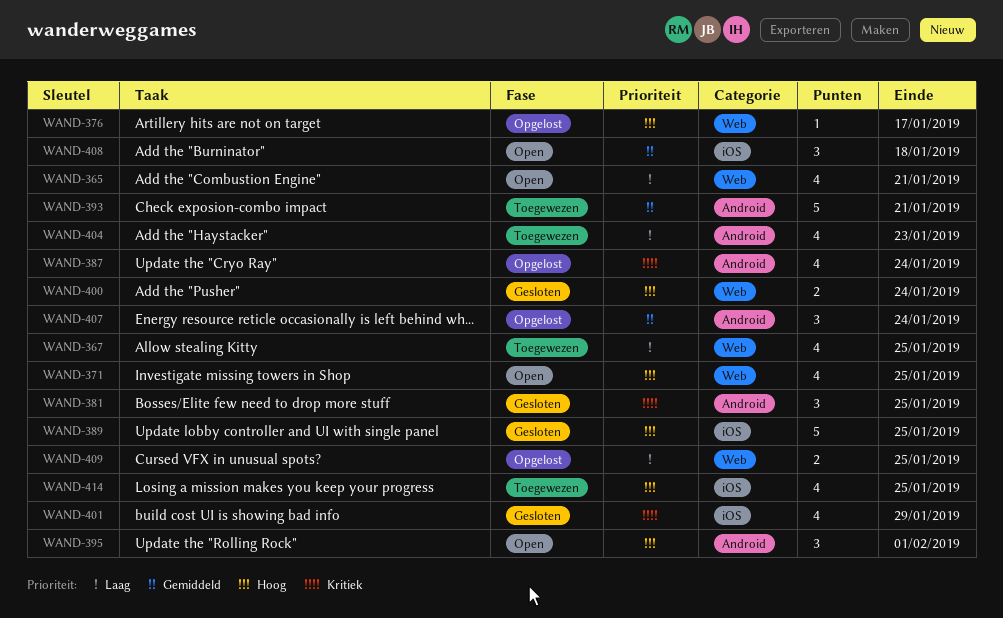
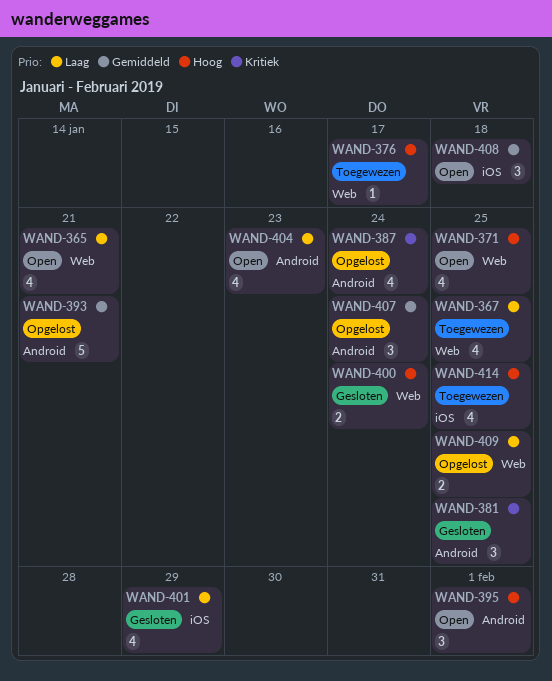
WAND-376, status: Opgelost -> Toegewezen
WAND-389: present -> none
WAND-393, status: Toegewezen -> Opgelost
WAND-401, priority: Kritiek -> Laag
WAND-404, status: Toegewezen -> Open

